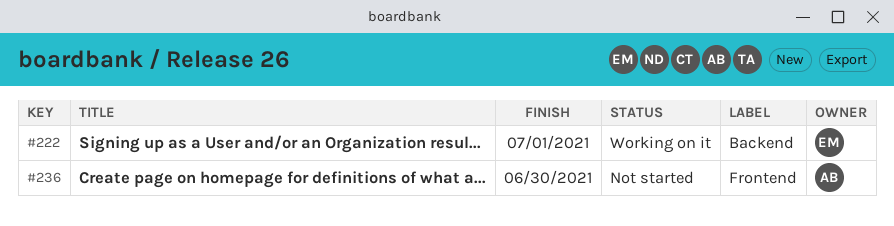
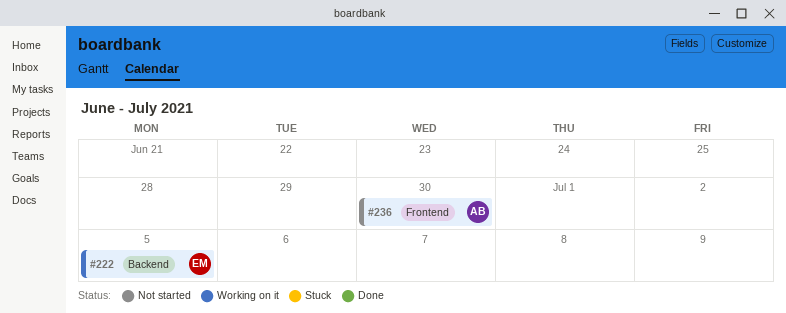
#222, due: Jul 1 -> Jul 5

